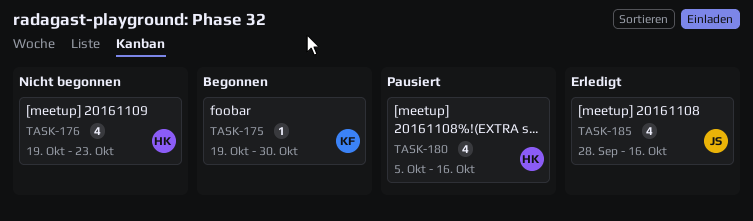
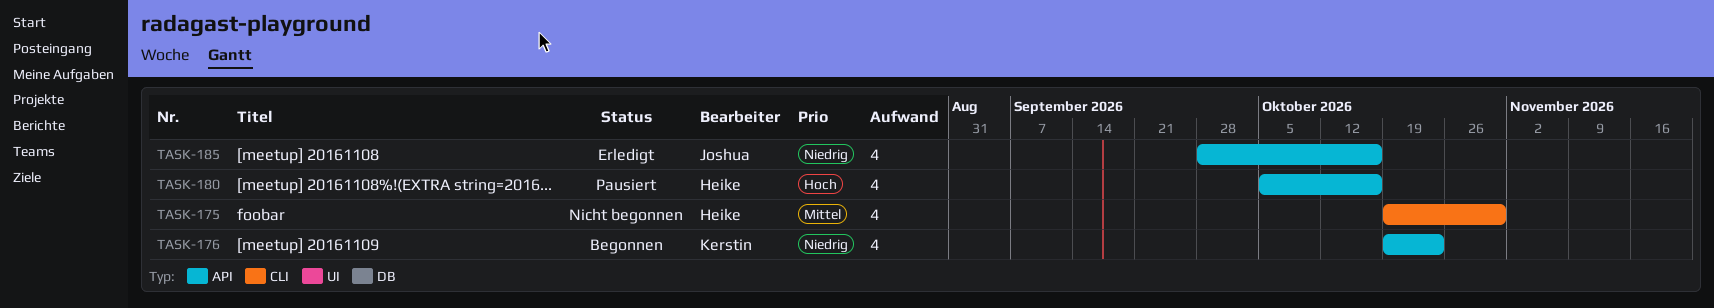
TASK-175, status: Begonnen -> Nicht begonnen
TASK-175, owner: Kerstin -> Heike
TASK-175, estimate: 1 -> 4
TASK-176, status: Nicht begonnen -> Begonnen
TASK-176, owner: Heike -> Kerstin

